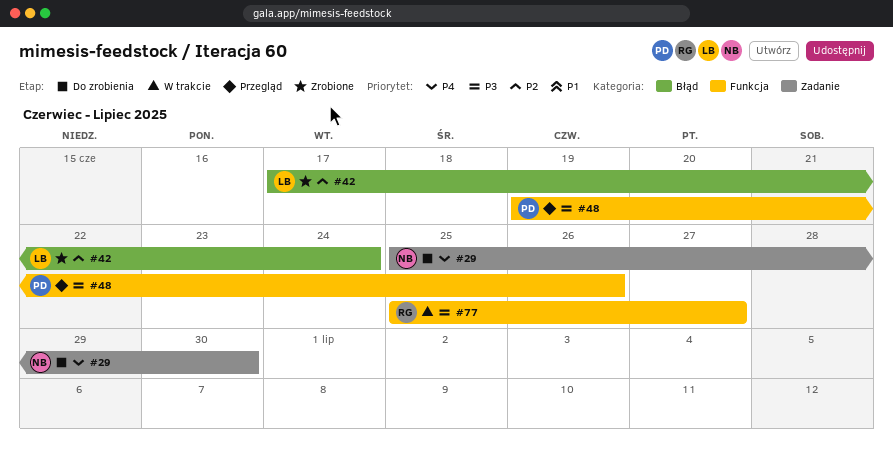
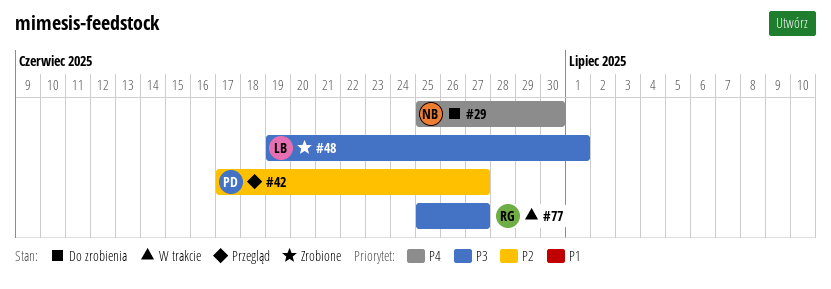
#42, status: Zrobione -> Przegląd
#42, owner: LB -> PD
#42, due: Jun 24 -> Jun 27
#48, status: Przegląd -> Zrobione
#48, owner: PD -> LB
#48, due: Jun 26 -> Jul 1

